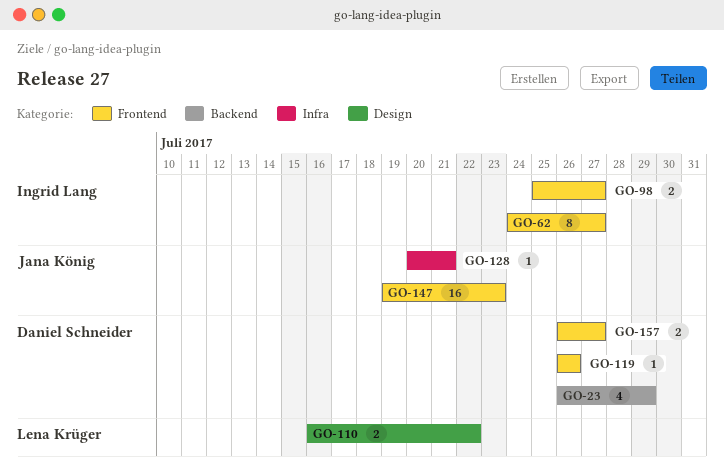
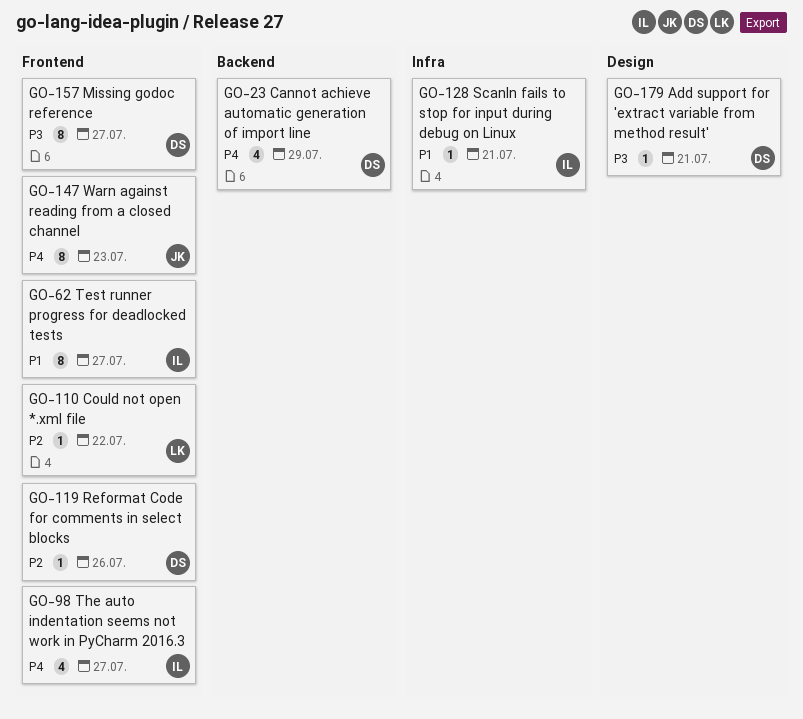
GO-98, estimate: 2 -> 4
GO-110, label: Design -> Frontend
GO-110, estimate: 2 -> 1
GO-128, owner: Jana König -> Ingrid Lang
GO-147, estimate: 16 -> 8
GO-157, estimate: 2 -> 8
GO-179: none -> present

